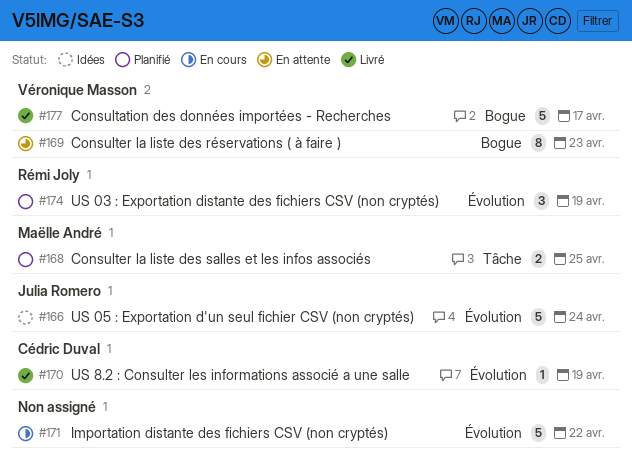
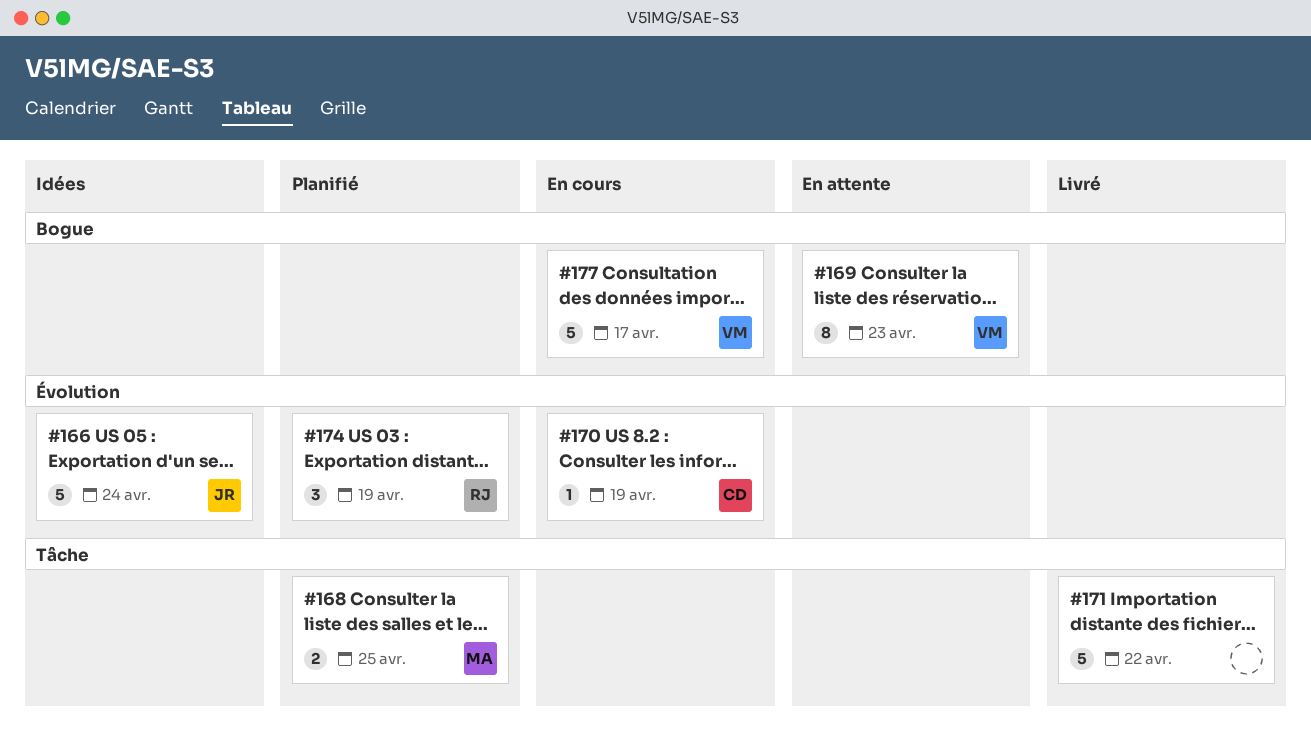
#170, status: Livré -> En cours
#171, status: En cours -> Livré
#171, label: Évolution -> Tâche
#177, status: Livré -> En cours

